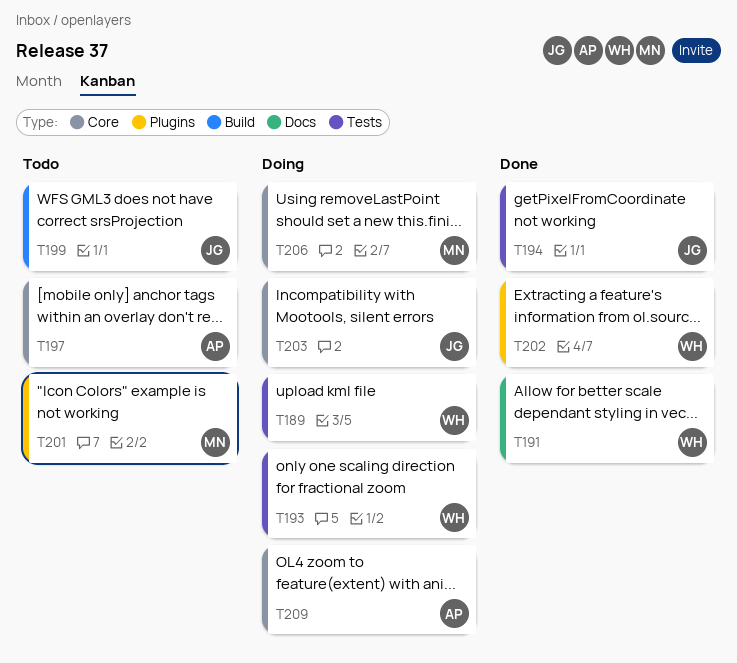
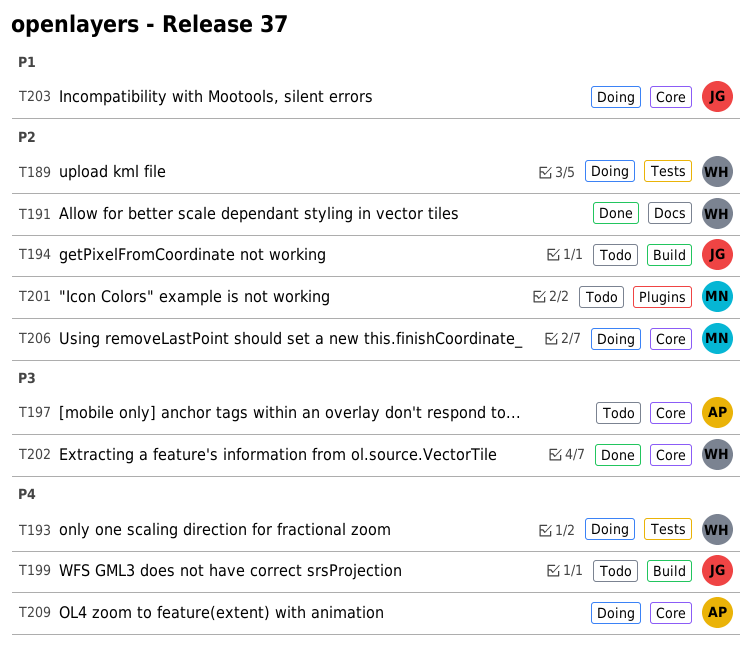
T194, status: Done -> Todo
T194, label: Tests -> Build
T202, label: Plugins -> Core

